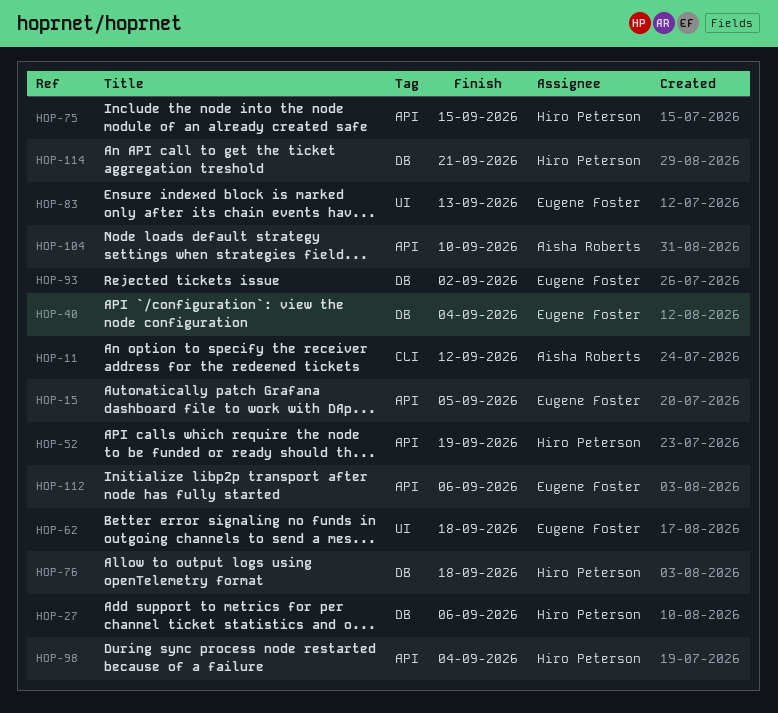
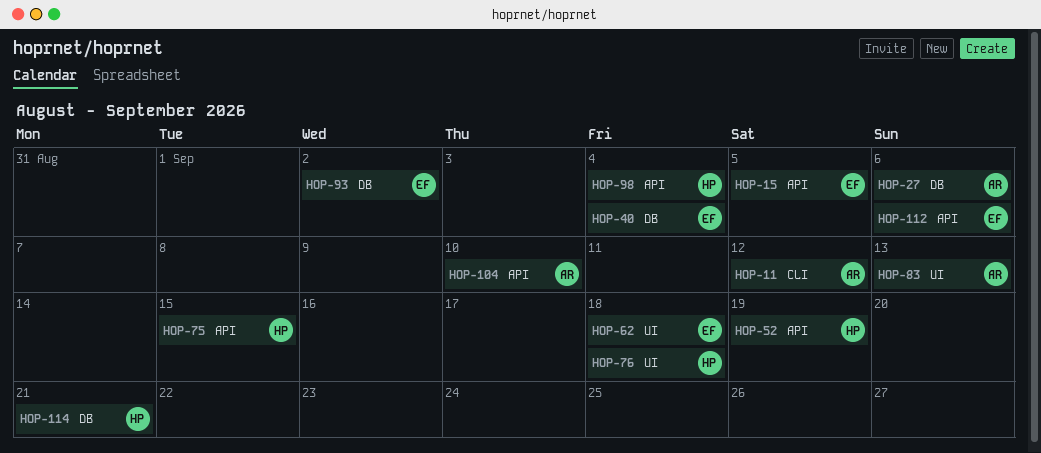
HOP-27, owner: Hiro Peterson -> Aisha Roberts
HOP-76, label: DB -> UI
HOP-83, owner: Eugene Foster -> Aisha Roberts

